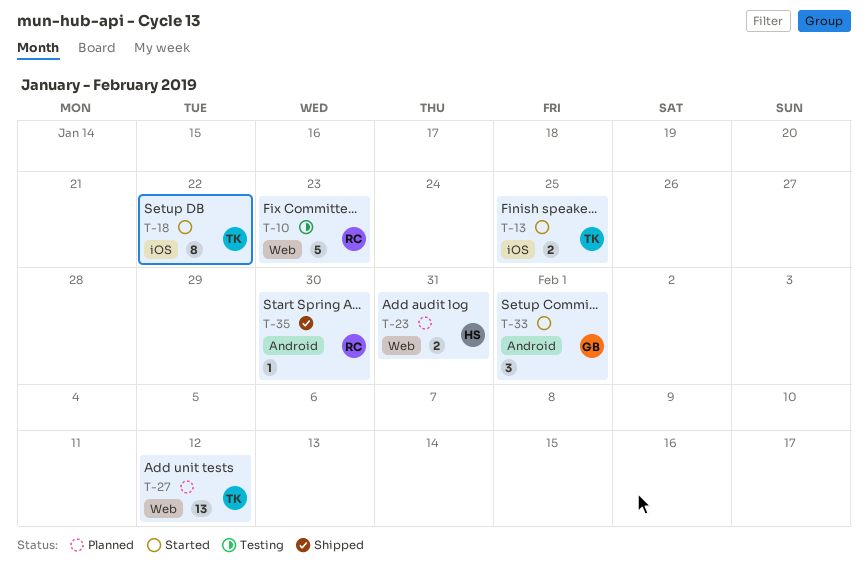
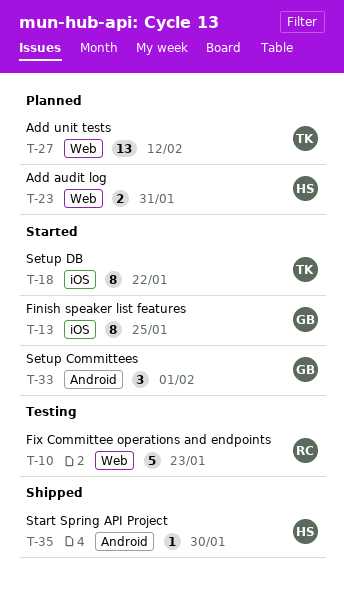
T-13, owner: TK -> GB
T-13, estimate: 2 -> 8
T-35, owner: RC -> HS

